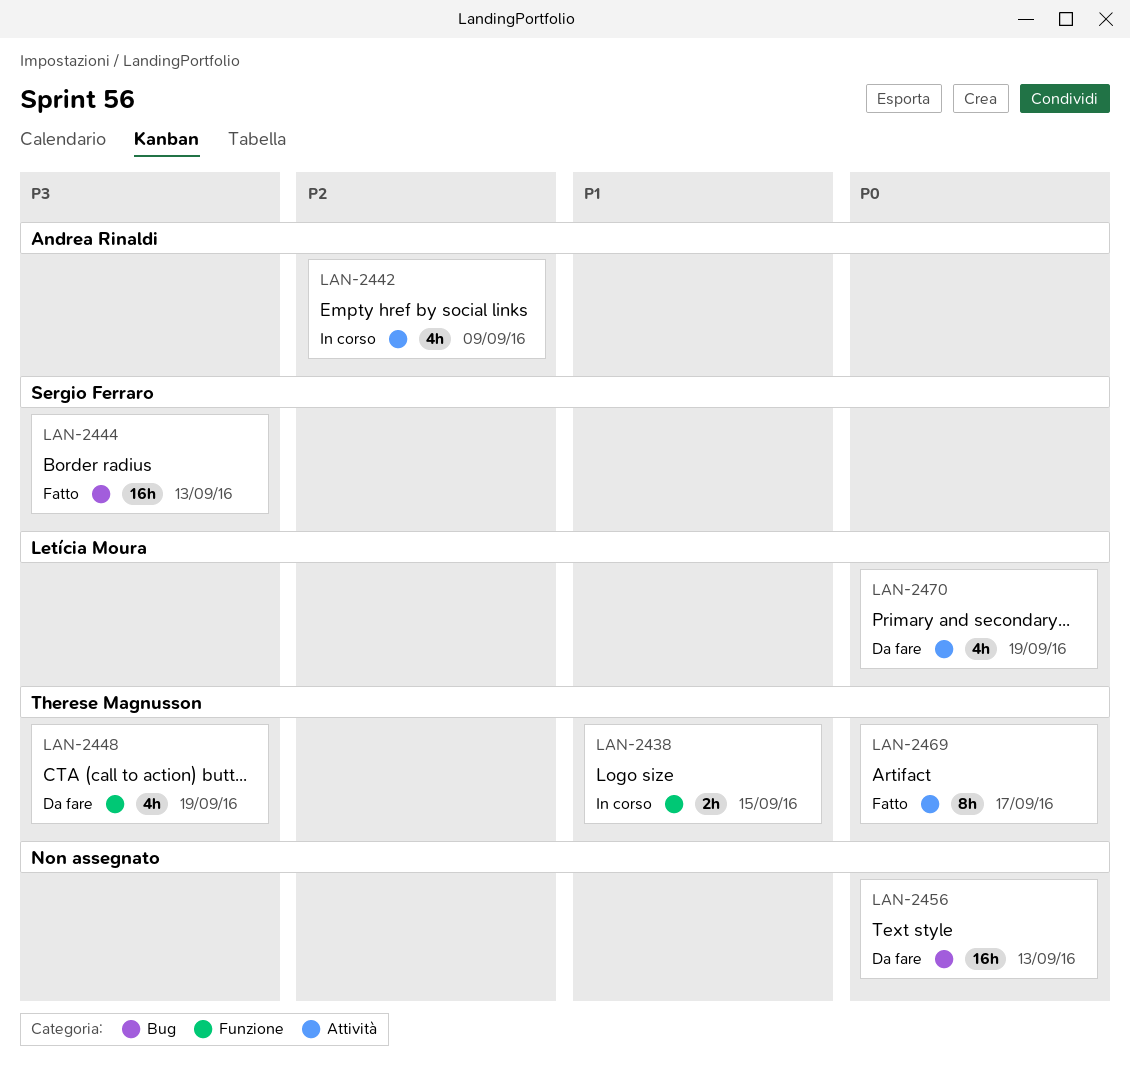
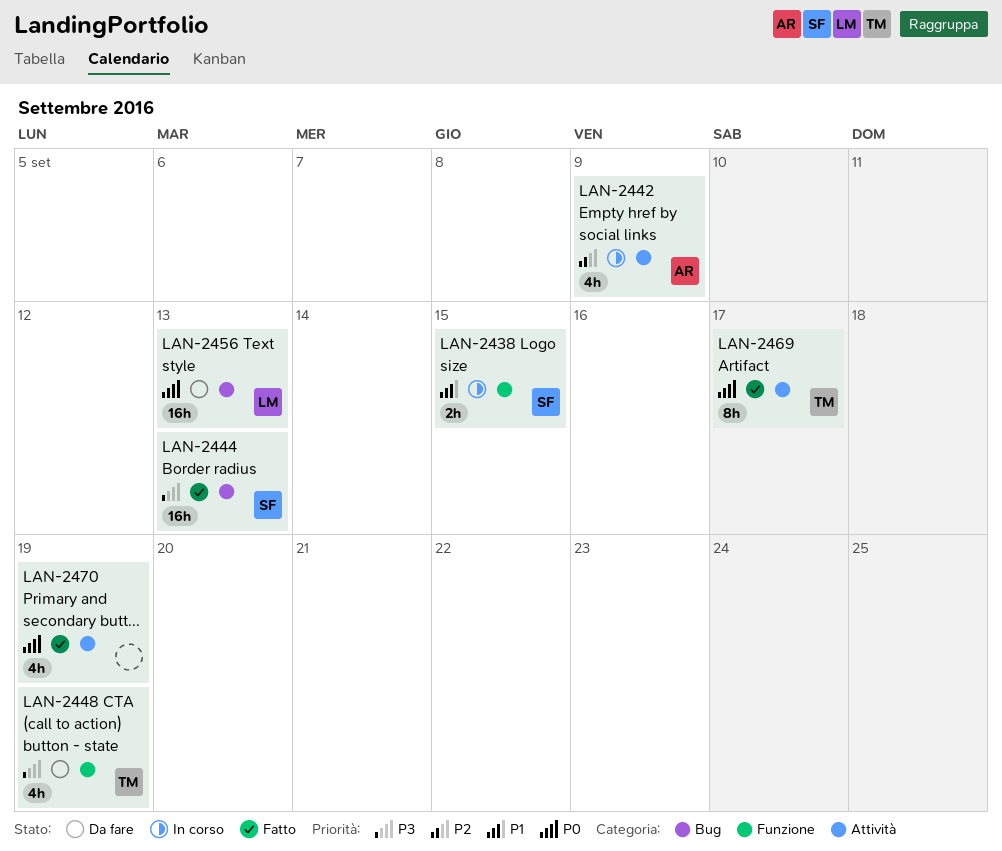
LAN-2438, owner: Therese Magnusson -> Sergio Ferraro
LAN-2456, owner: none -> Letícia Moura
LAN-2470, status: Da fare -> Fatto
LAN-2470, owner: Letícia Moura -> none

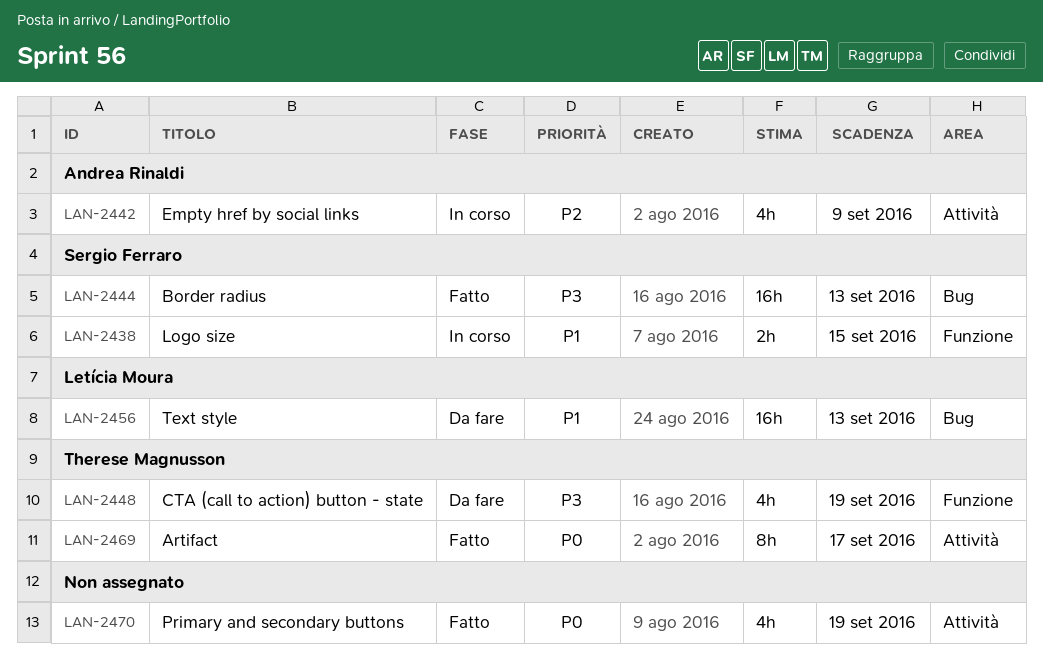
LAN-2456, priority: P0 -> P1

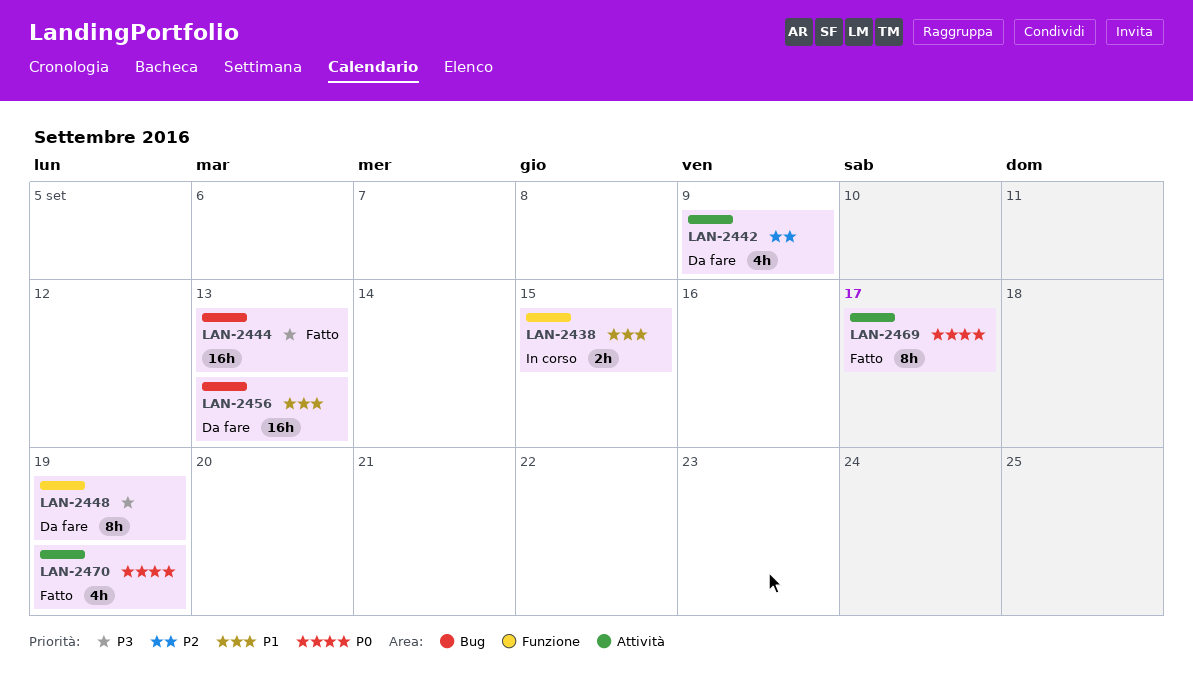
LAN-2442, status: In corso -> Da fare
LAN-2448, estimate: 4h -> 8h

